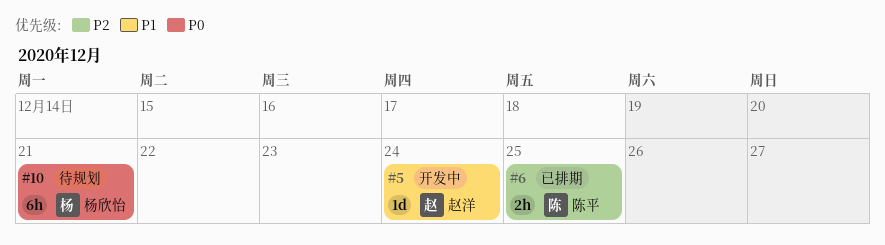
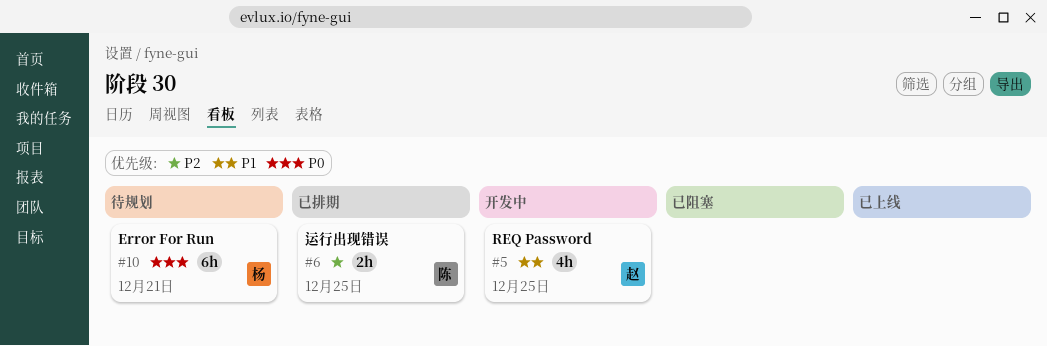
#5, estimate: 1d -> 4h
#5, due: Dec 24 -> Dec 25

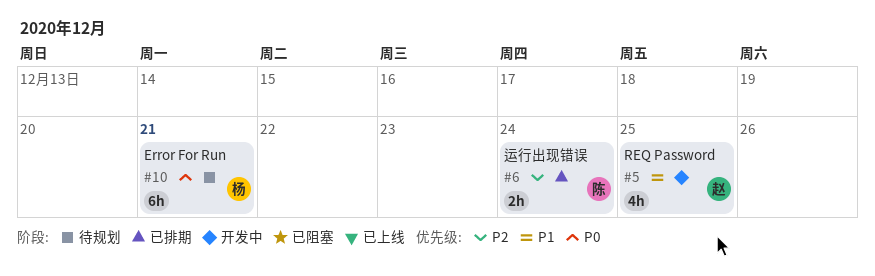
#6, due: Dec 25 -> Dec 24

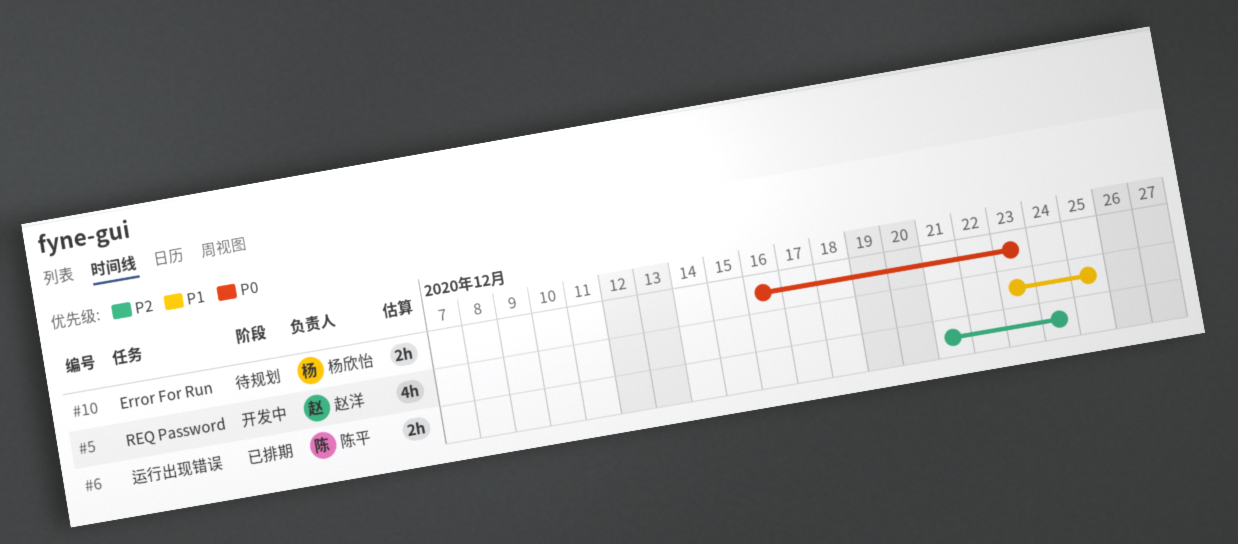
#10, estimate: 6h -> 2h
#10, due: Dec 21 -> Dec 23

